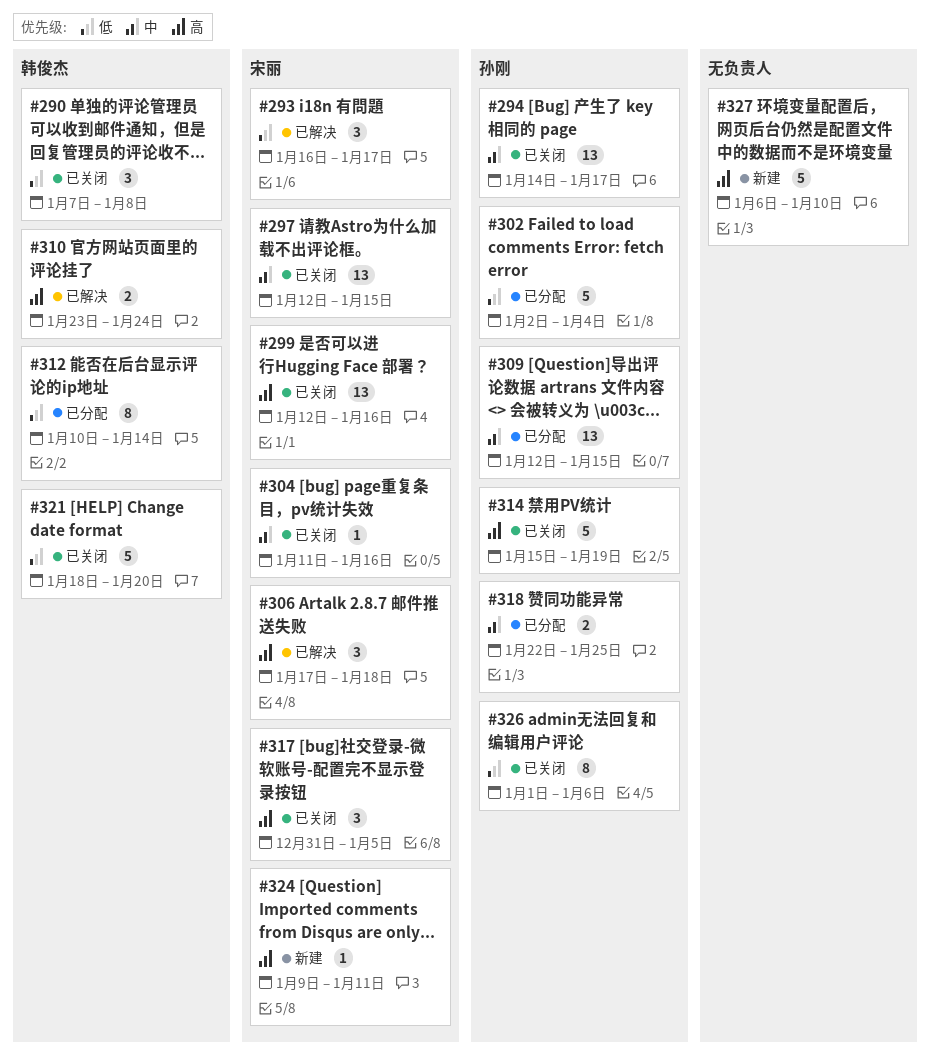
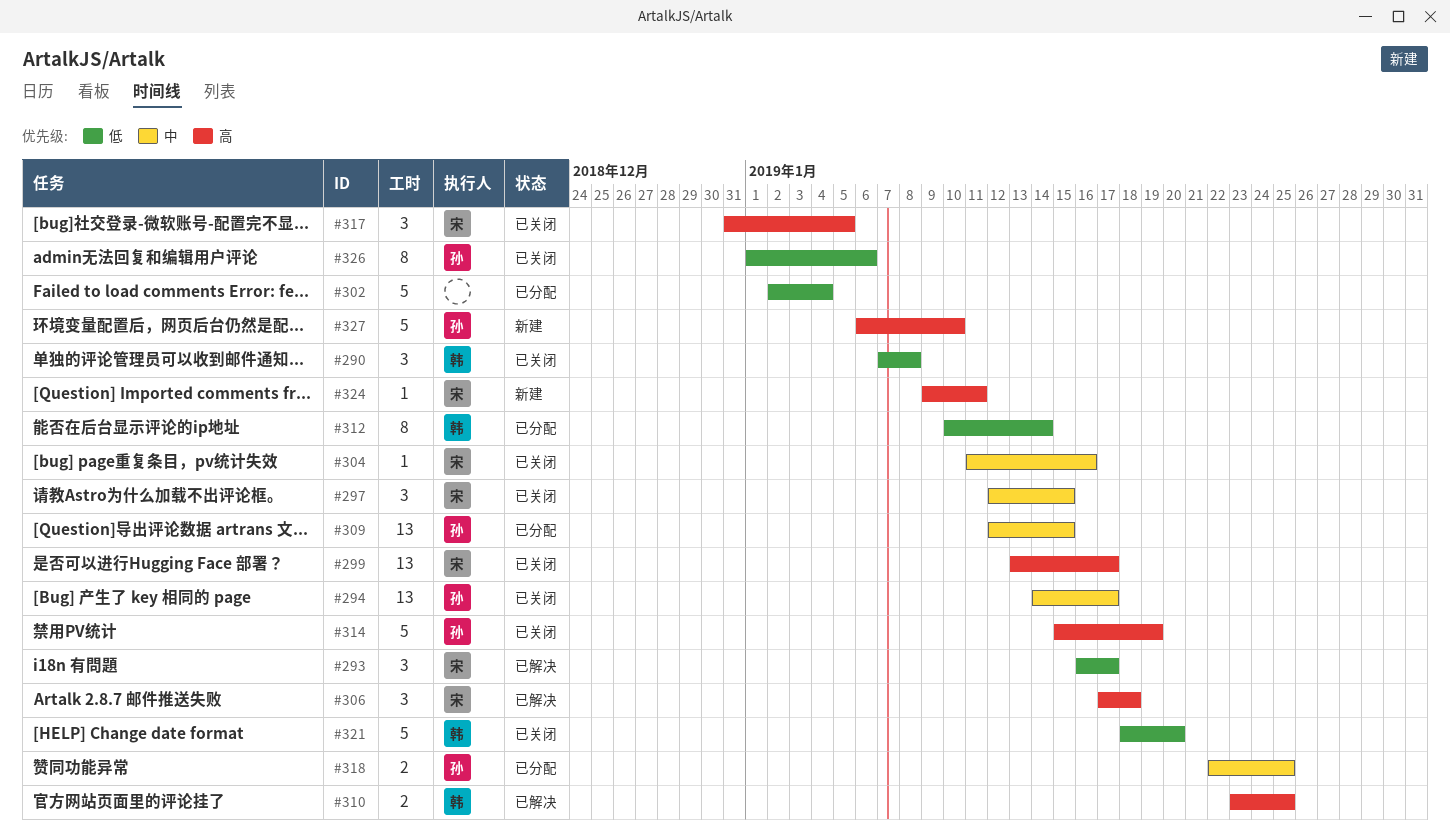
#297, estimate: 13 -> 3
#299, start: Jan 12 -> Jan 13
#299, due: Jan 16 -> Jan 17
#302, owner: 孙刚 -> none
#310, due: Jan 24 -> Jan 25
#327, owner: none -> 孙刚

